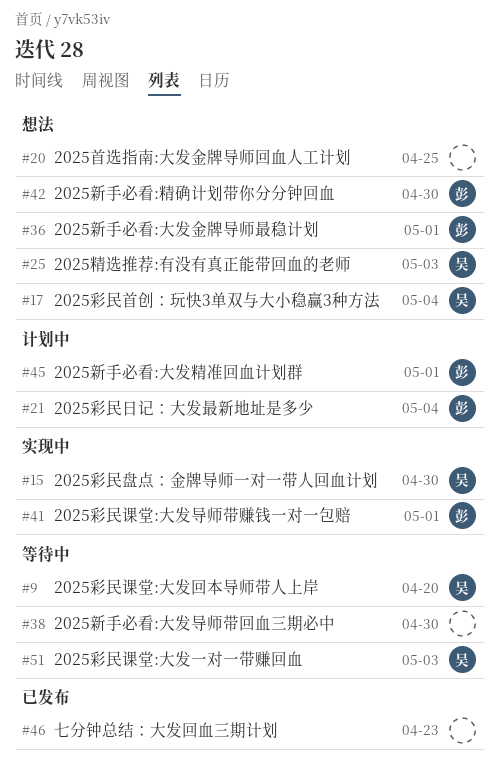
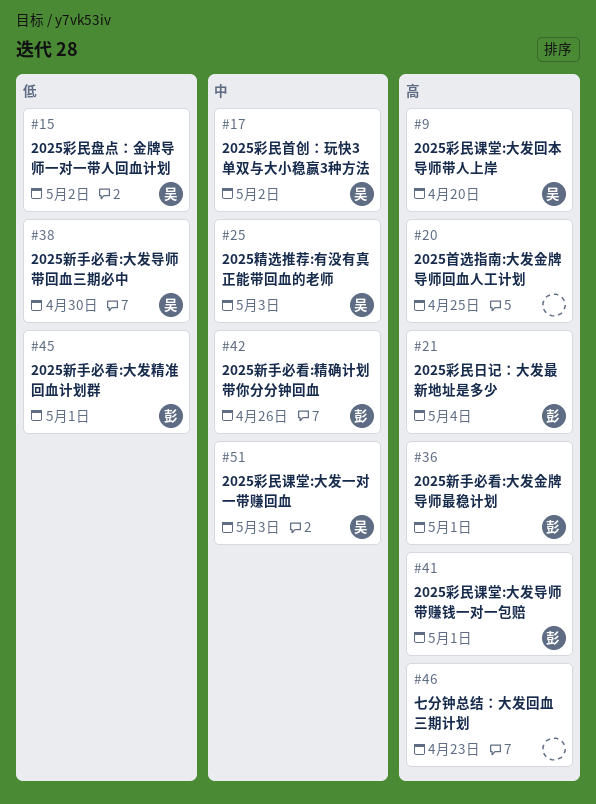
#15, due: Apr 30 -> May 2
#17, due: May 4 -> May 2
#38, owner: none -> 吴
#42, due: Apr 30 -> Apr 26

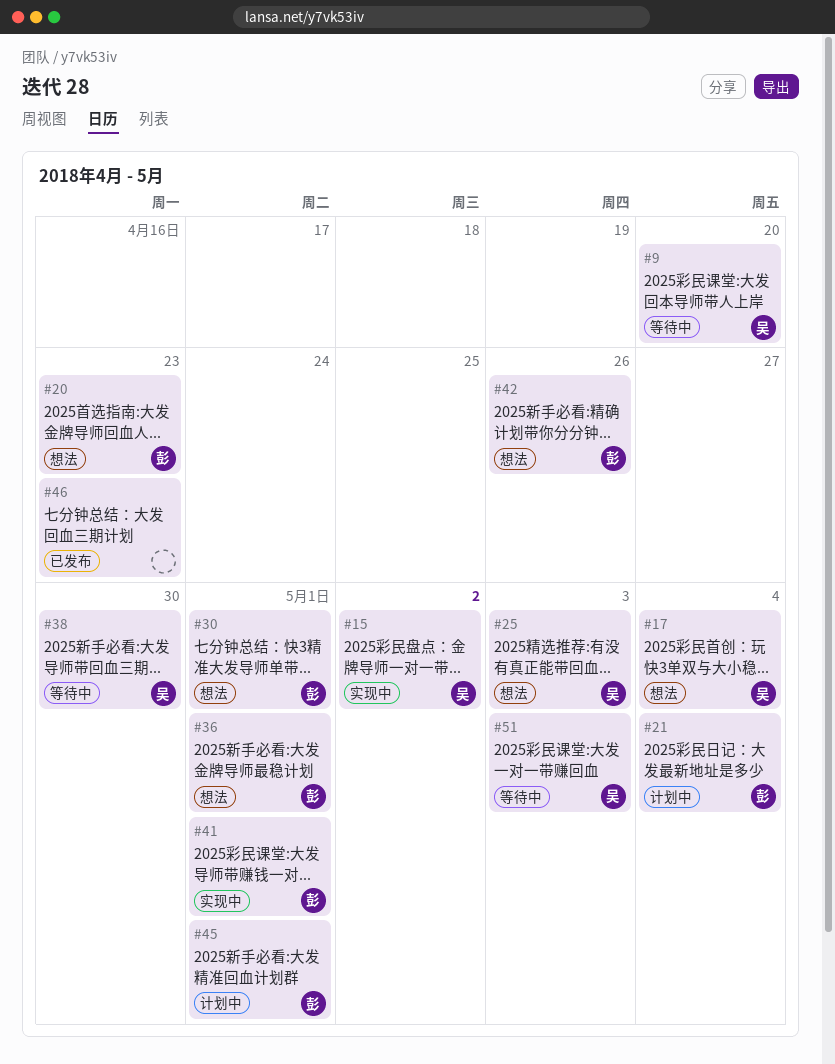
#17, due: May 2 -> May 4
#20, owner: none -> 彭
#20, due: Apr 25 -> Apr 23
#30: none -> present

